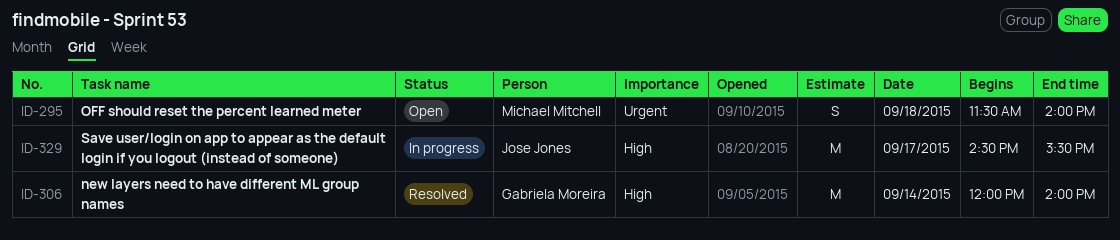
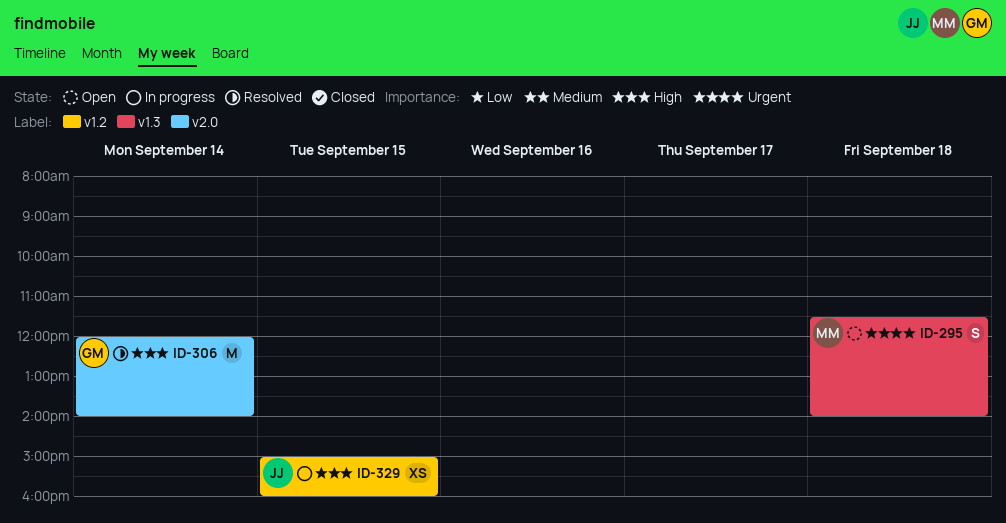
ID-329, estimate: M -> XS
ID-329, day: Sep 17 -> Sep 15
ID-329, begins: 14:30 -> 15:00
ID-329, ends: 15:30 -> 16:00

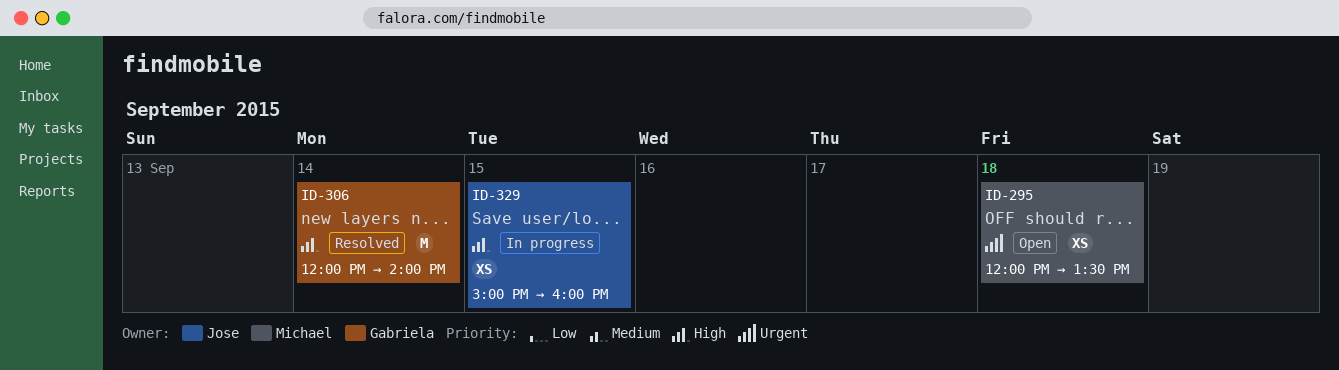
ID-295, estimate: S -> XS
ID-295, begins: 11:30 -> 12:00
ID-295, ends: 14:00 -> 13:30

